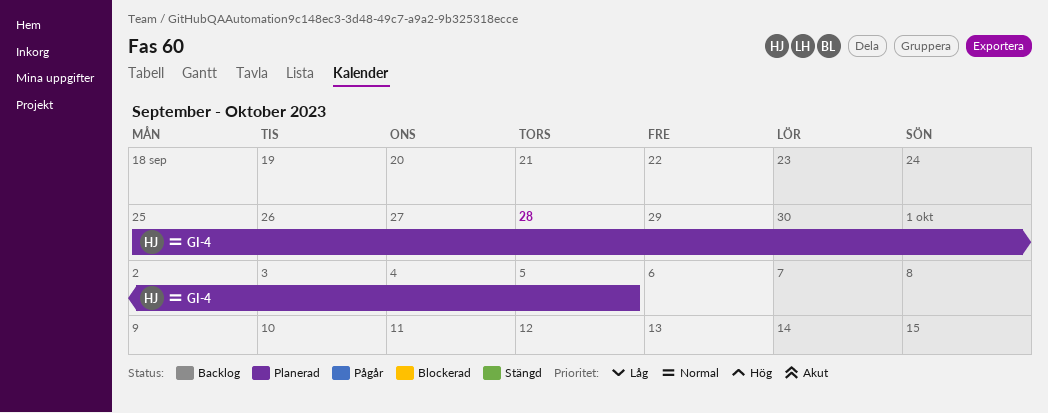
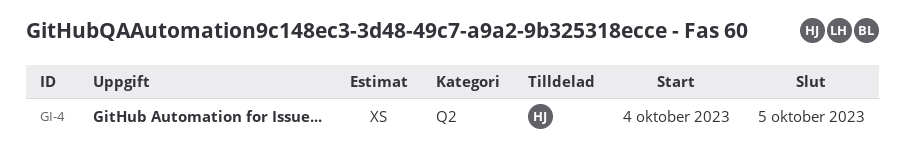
GI-4, start: Sep 25 -> Oct 4

